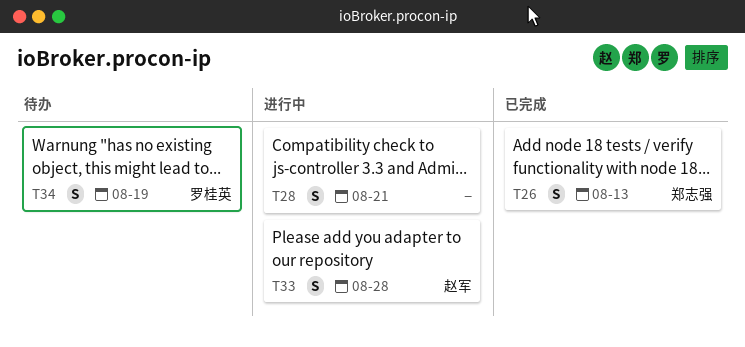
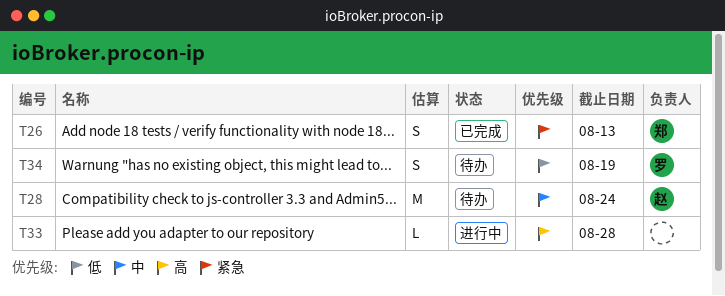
T28, status: 进行中 -> 待办
T28, owner: none -> 赵军
T28, estimate: S -> M
T28, due: Aug 21 -> Aug 24
T33, owner: 赵军 -> none
T33, estimate: S -> L

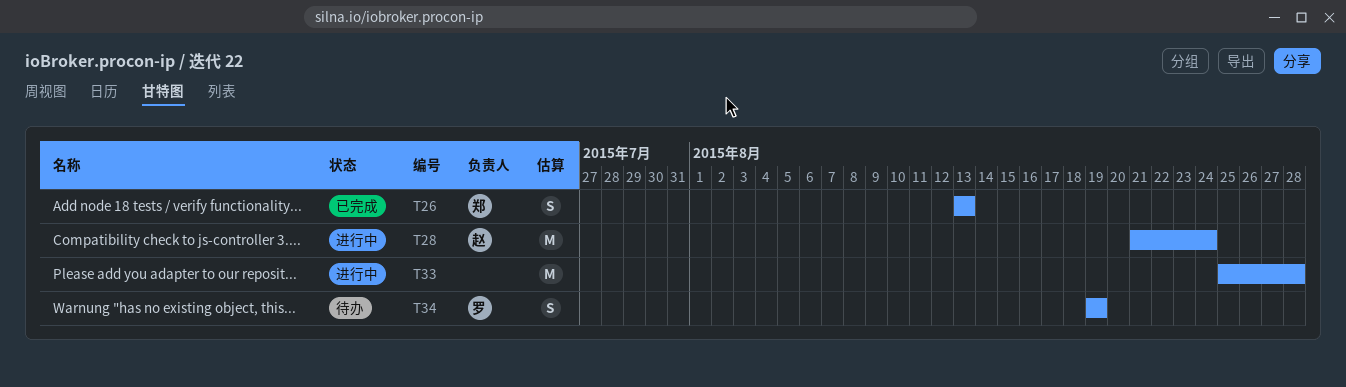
T28, status: 待办 -> 进行中
T33, estimate: L -> M

